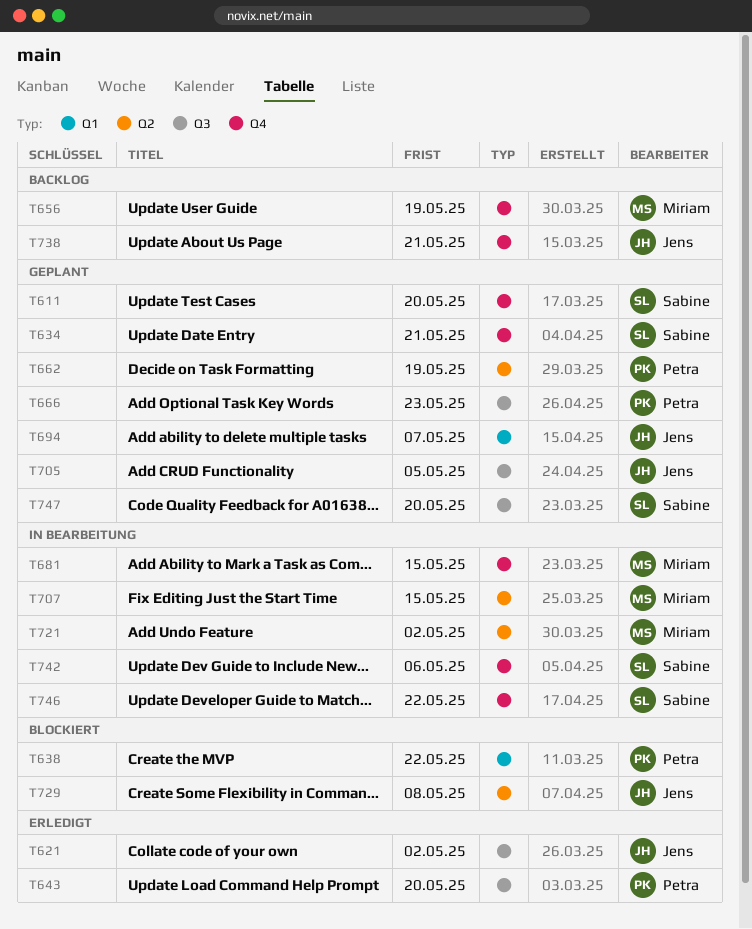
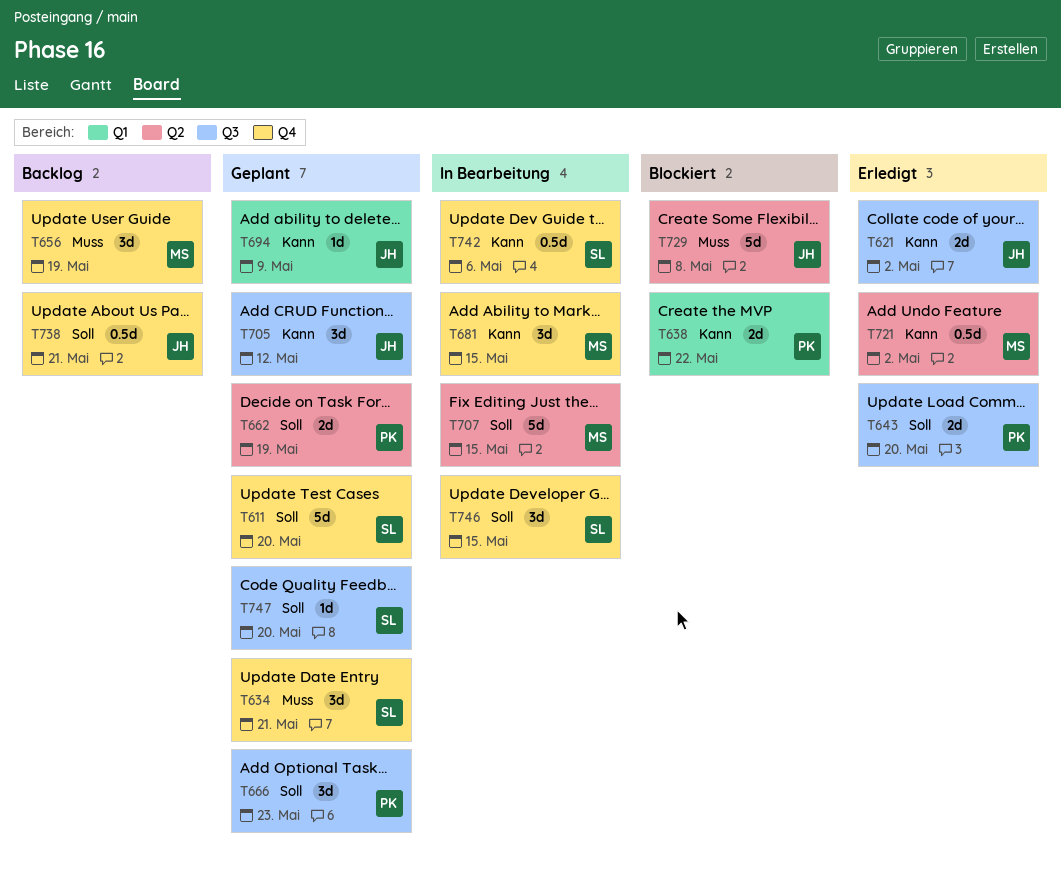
T694, due: May 7 -> May 9
T705, due: May 5 -> May 12
T721, status: In Bearbeitung -> Erledigt
T746, due: May 22 -> May 15

